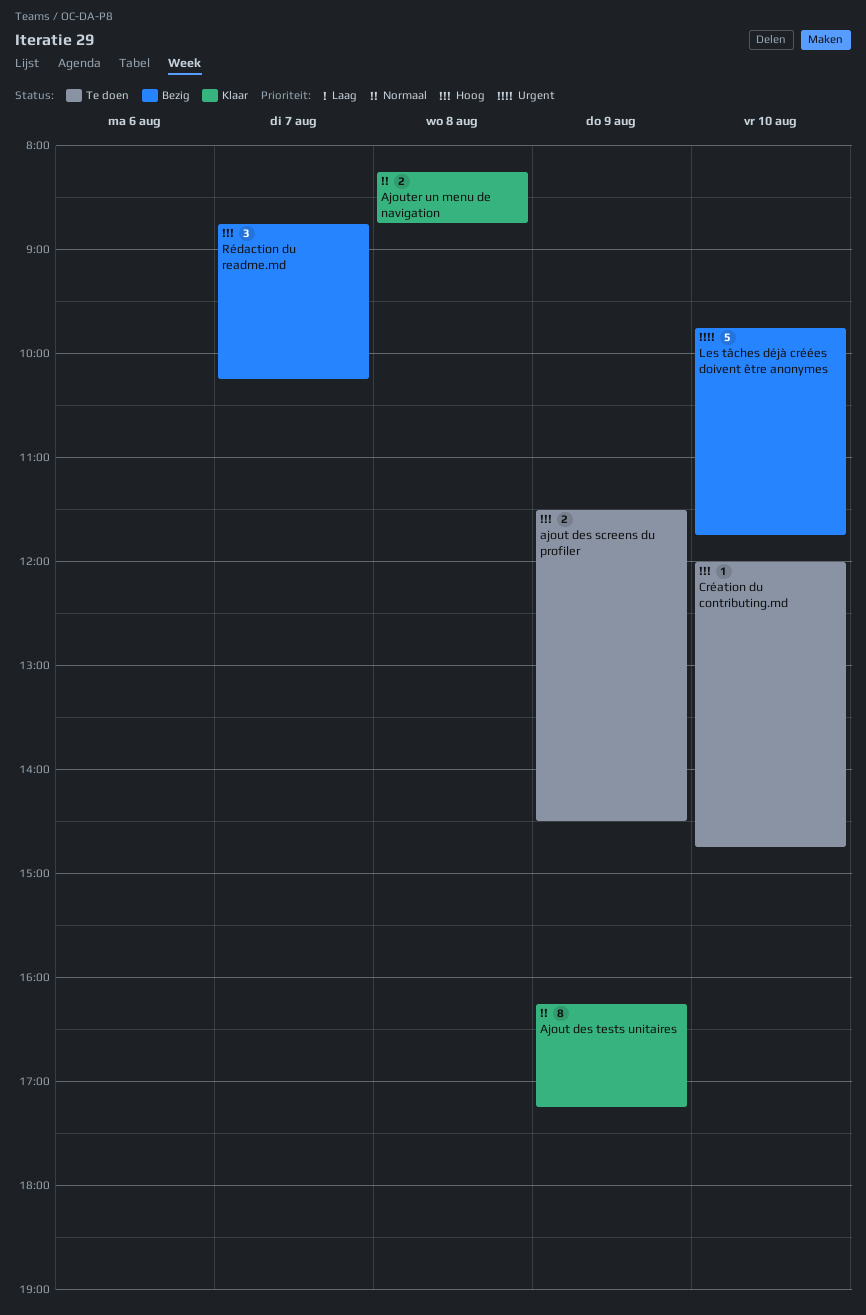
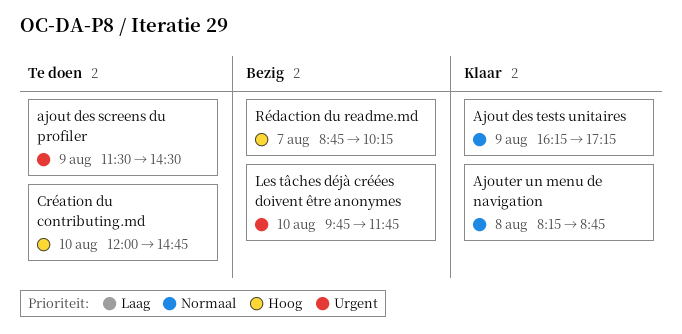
ajout des screens du profiler, priority: Hoog -> Urgent

